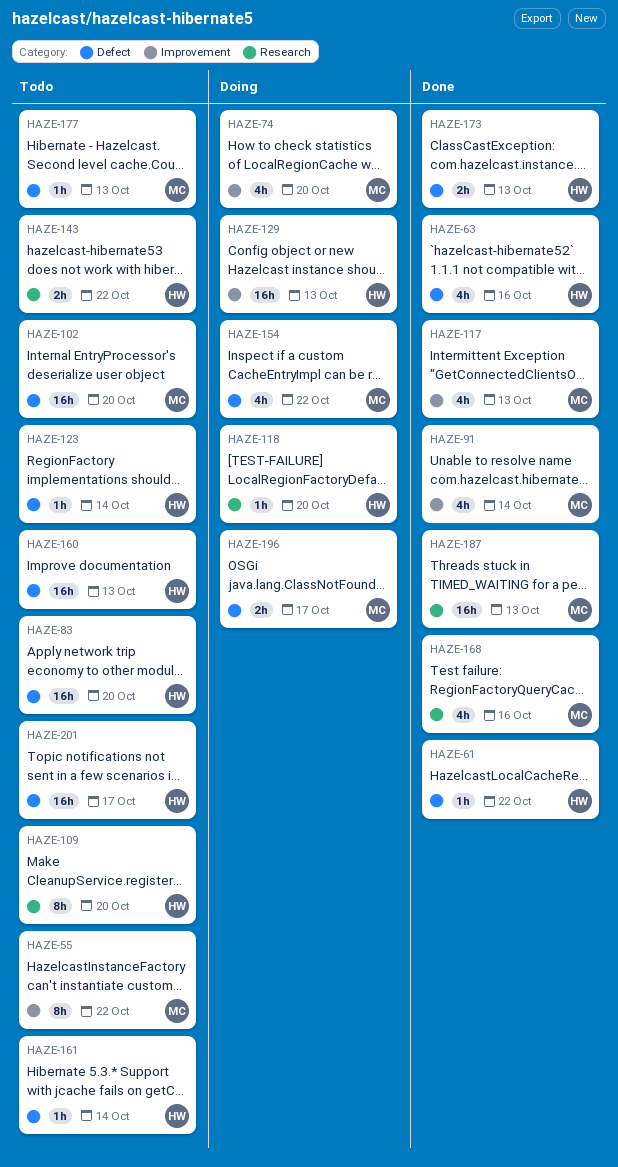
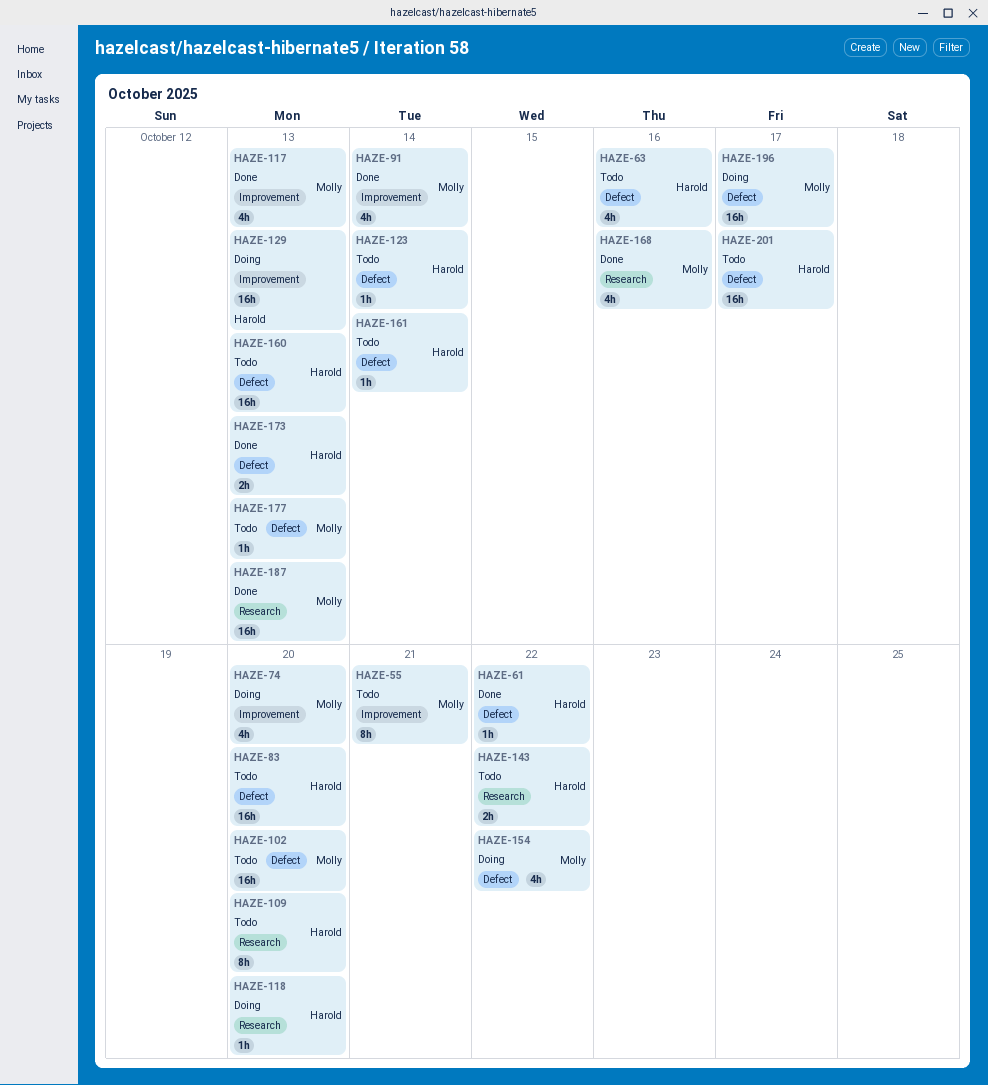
HAZE-55, due: Oct 22 -> Oct 21
HAZE-63, status: Done -> Todo
HAZE-196, estimate: 2h -> 16h

